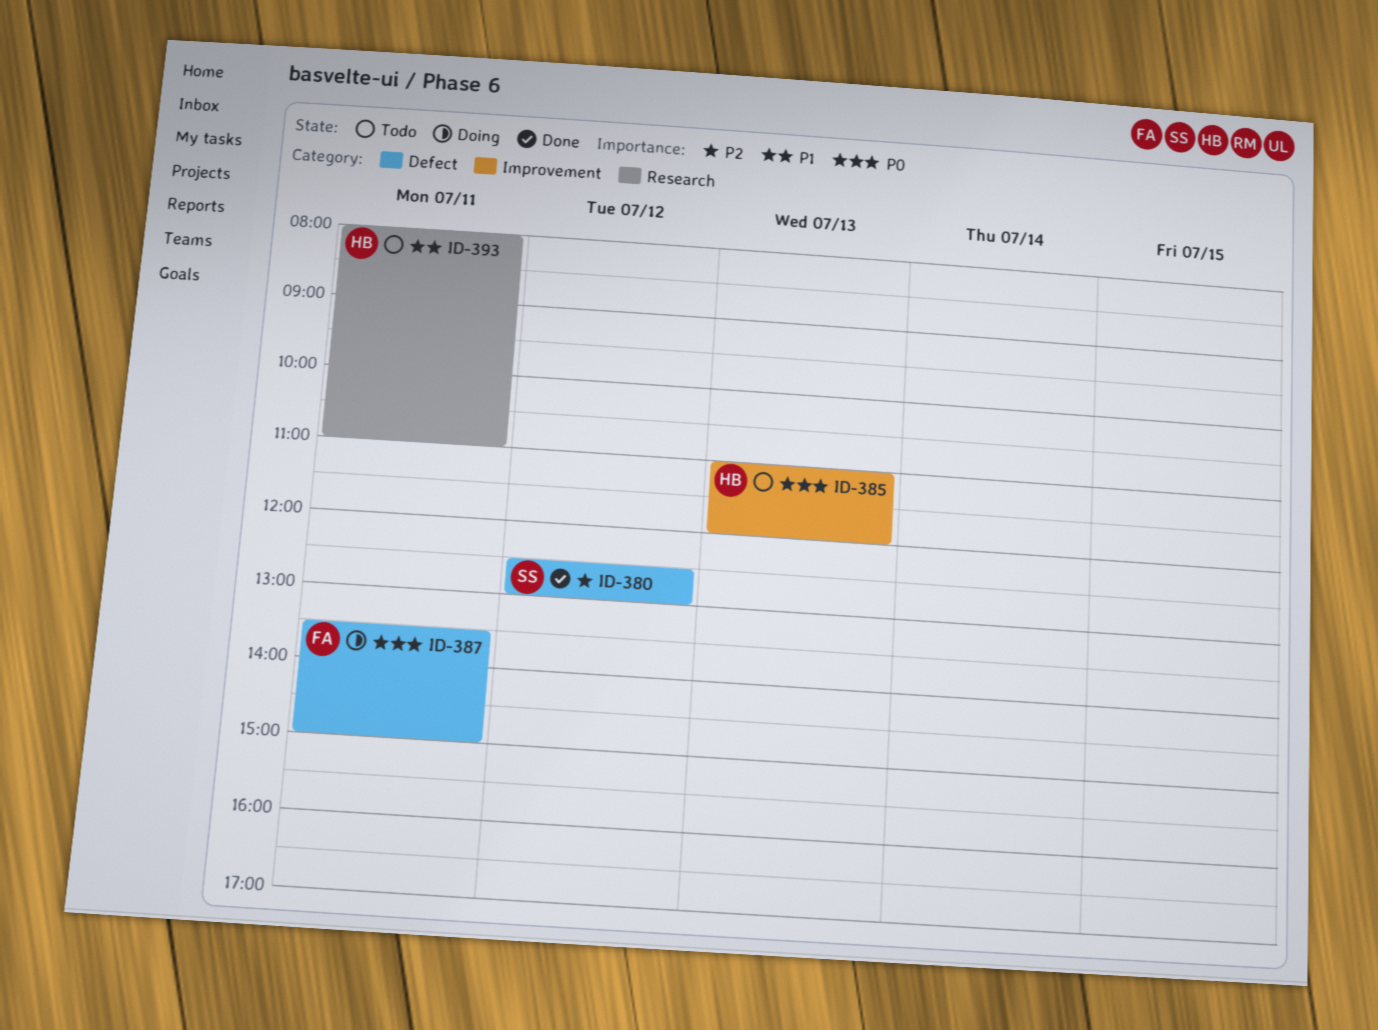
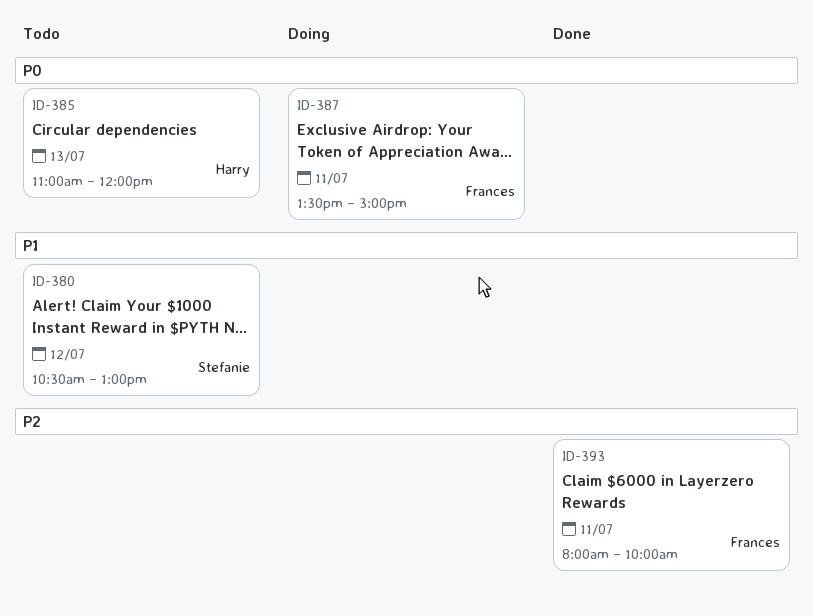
ID-380, status: Done -> Todo
ID-380, priority: P2 -> P1
ID-380, begins: 12:30 -> 10:30
ID-393, status: Todo -> Done
ID-393, owner: Harry -> Frances
ID-393, priority: P1 -> P2
ID-393, ends: 11:00 -> 10:00

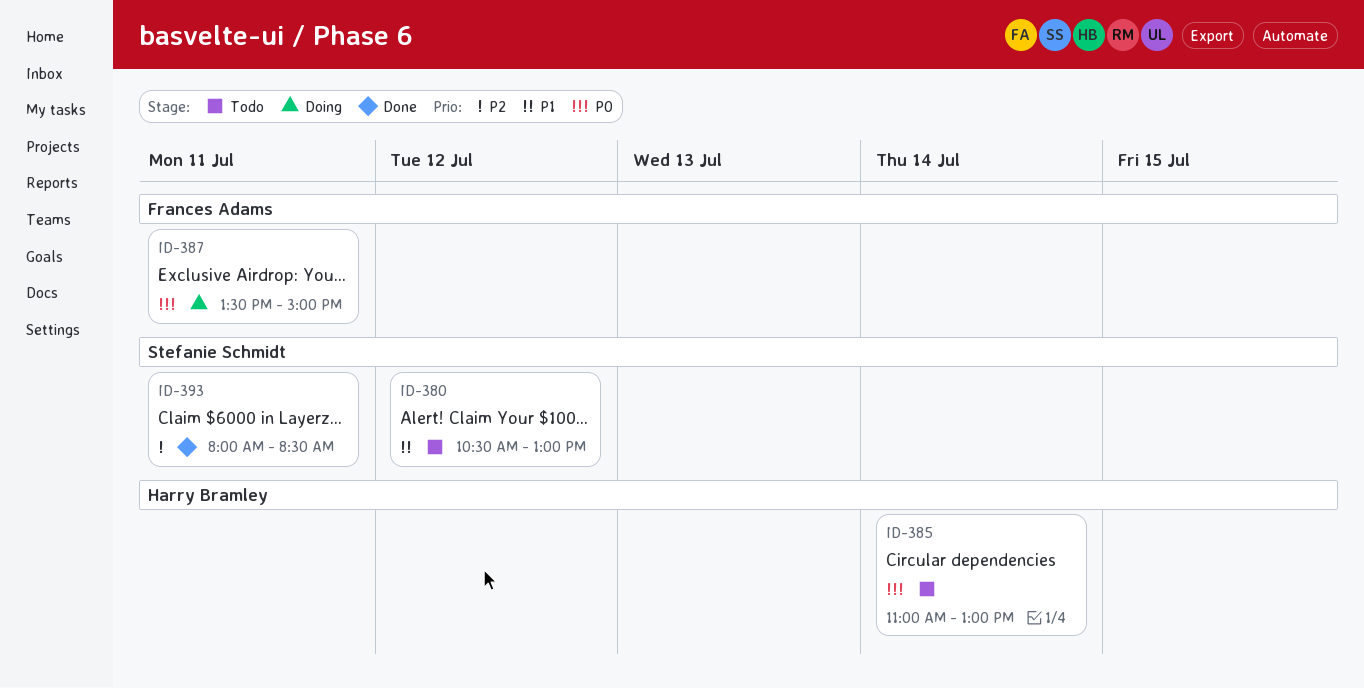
ID-385, day: Jul 13 -> Jul 14
ID-385, ends: 12:00 -> 13:00
ID-393, owner: Frances Adams -> Stefanie Schmidt
ID-393, ends: 10:00 -> 08:30

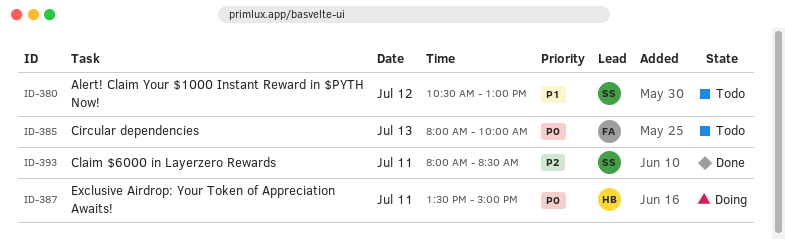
ID-385, owner: Harry Bramley -> Frances Adams
ID-385, day: Jul 14 -> Jul 13
ID-385, begins: 11:00 -> 08:00
ID-385, ends: 13:00 -> 10:00
ID-387, owner: Frances Adams -> Harry Bramley

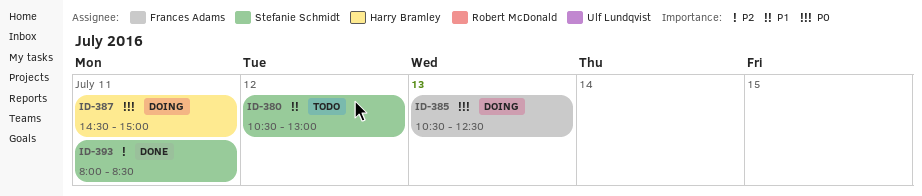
ID-385, status: Todo -> Doing
ID-385, begins: 08:00 -> 10:30
ID-385, ends: 10:00 -> 12:30
ID-387, begins: 13:30 -> 14:30

